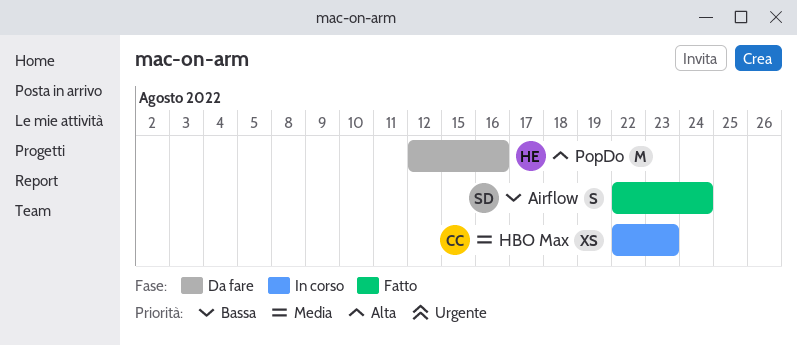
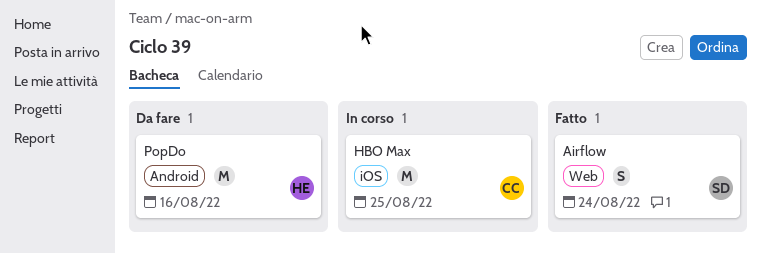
HBO Max, estimate: XS -> M
HBO Max, due: Aug 23 -> Aug 25

